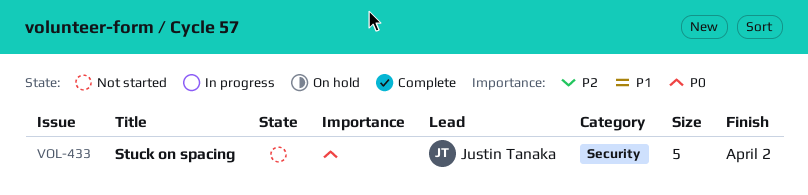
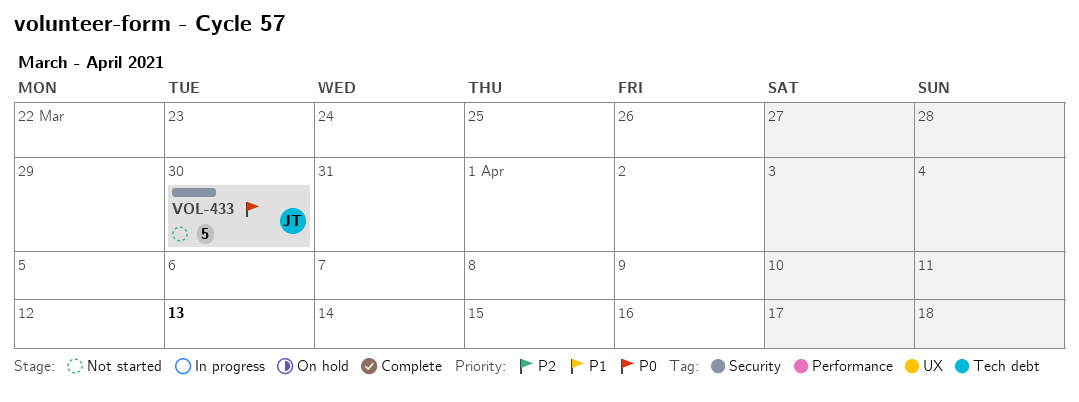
VOL-433, due: Apr 2 -> Mar 30

